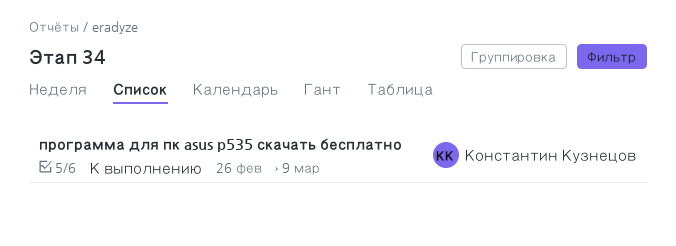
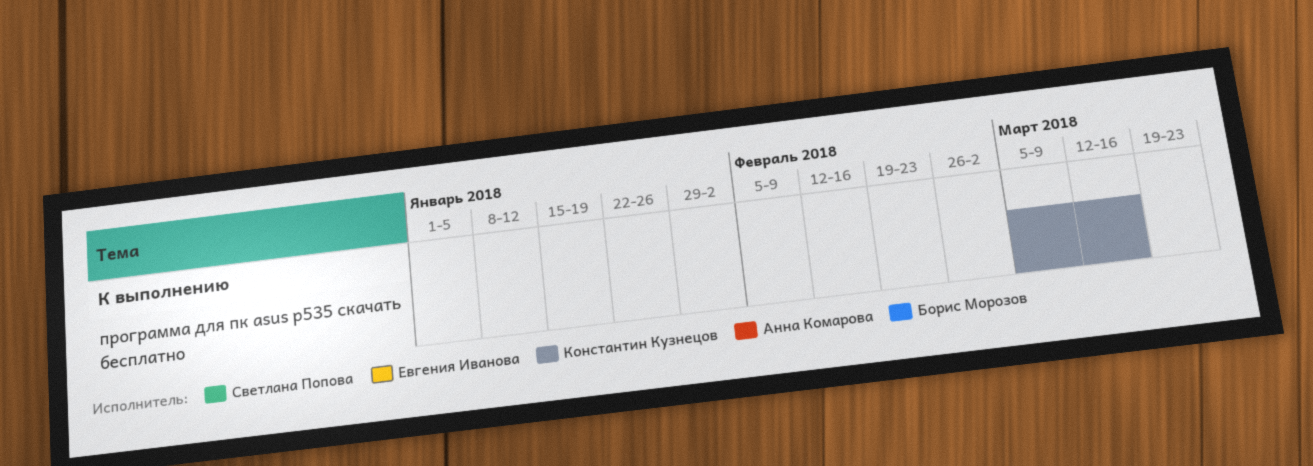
программа для пк asus p535 скачать бесплатно, start: Feb 26 -> Mar 5
программа для пк asus p535 скачать бесплатно, due: Mar 9 -> Mar 16

